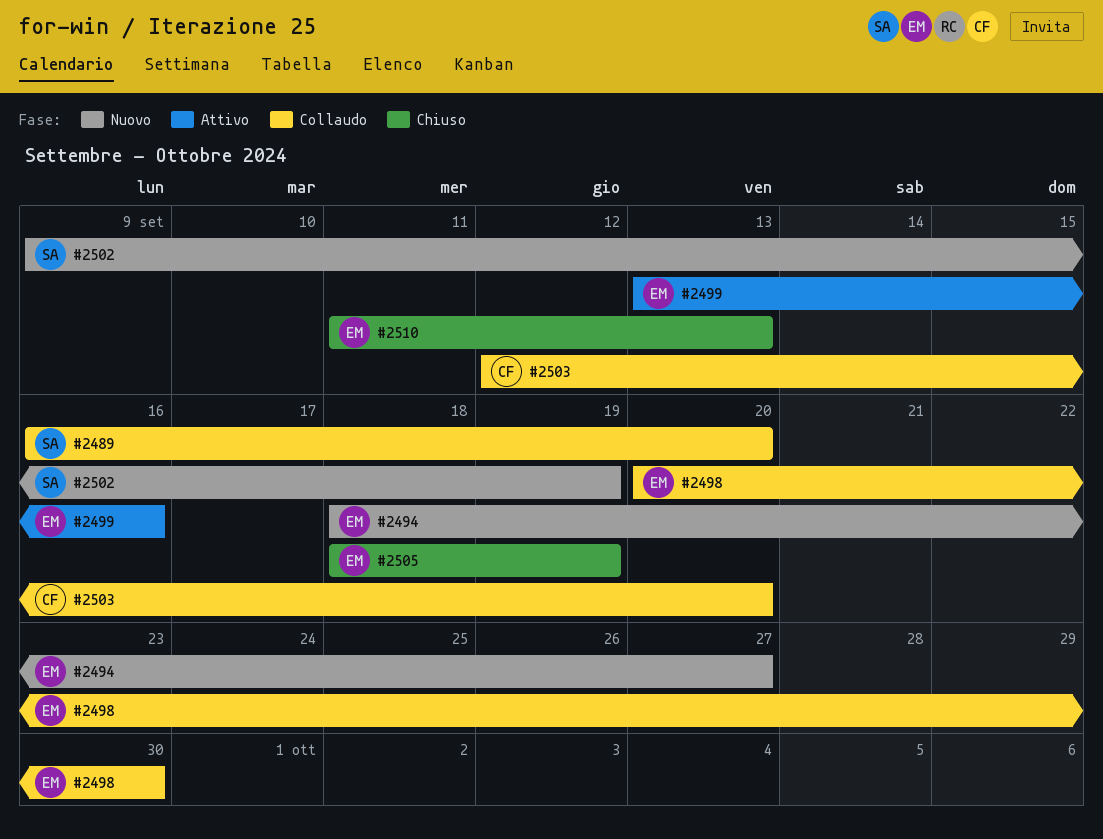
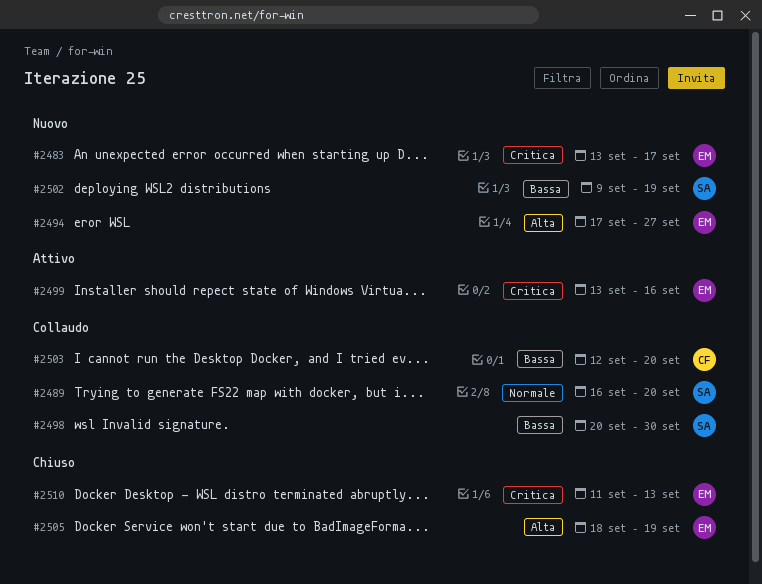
#2483: none -> present
#2494, start: Sep 18 -> Sep 17
#2498, owner: EM -> SA

